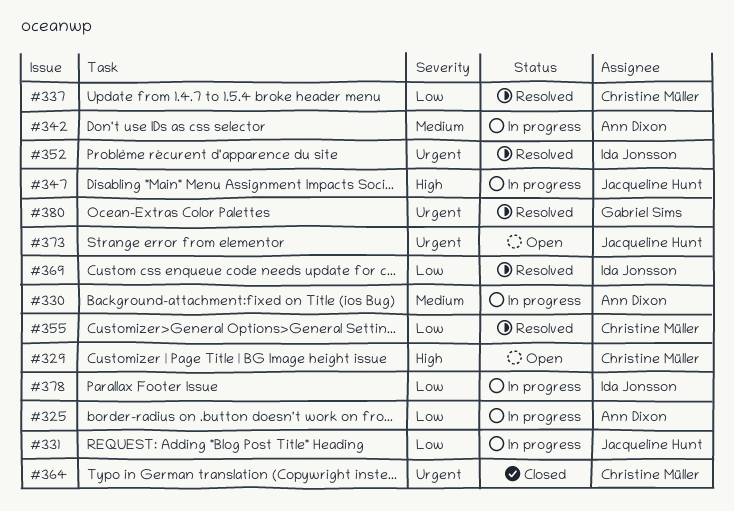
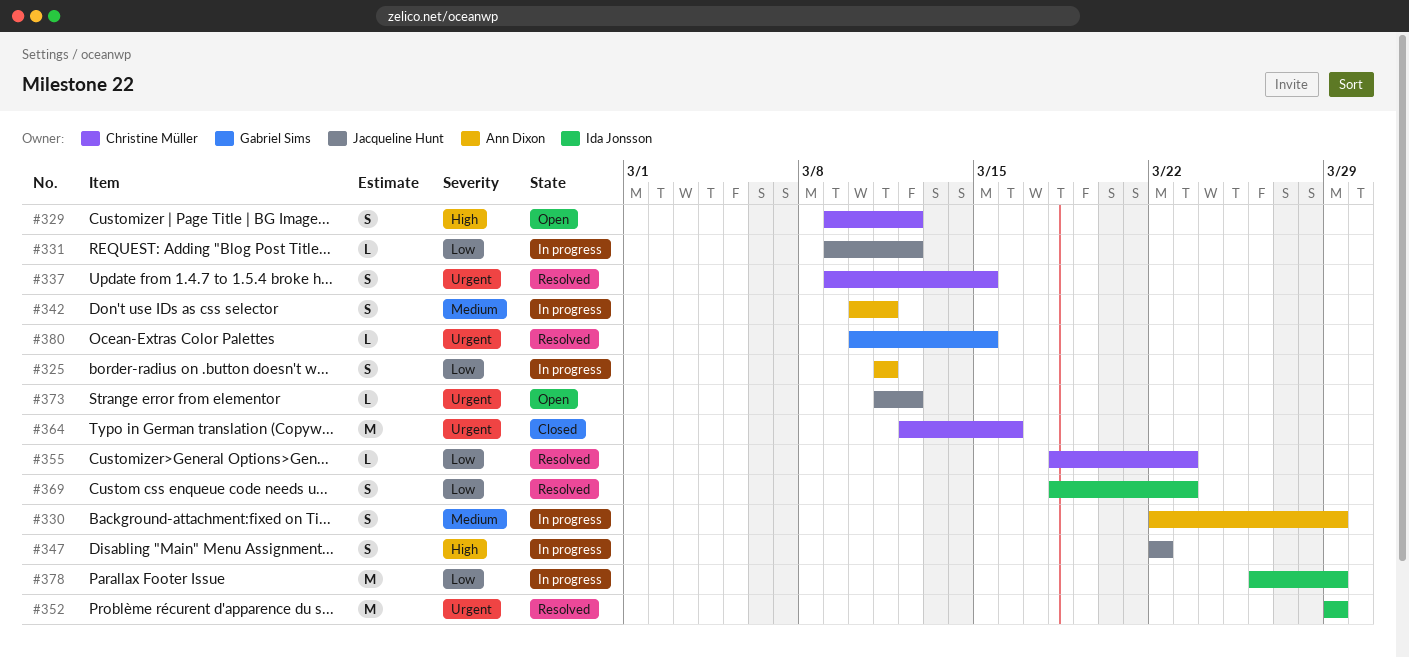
#337, priority: Low -> Urgent

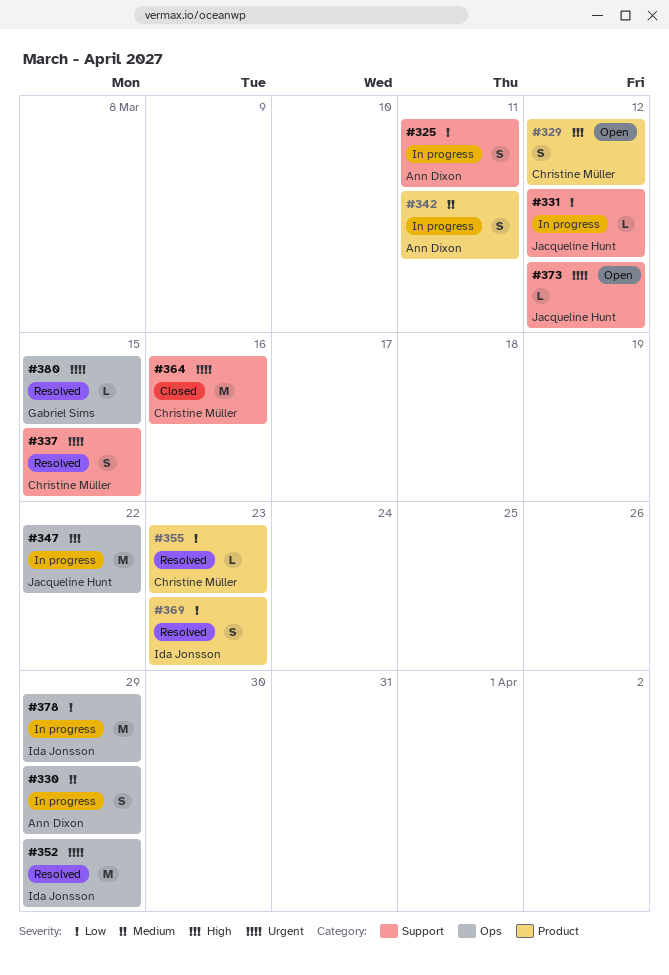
#347, estimate: S -> M

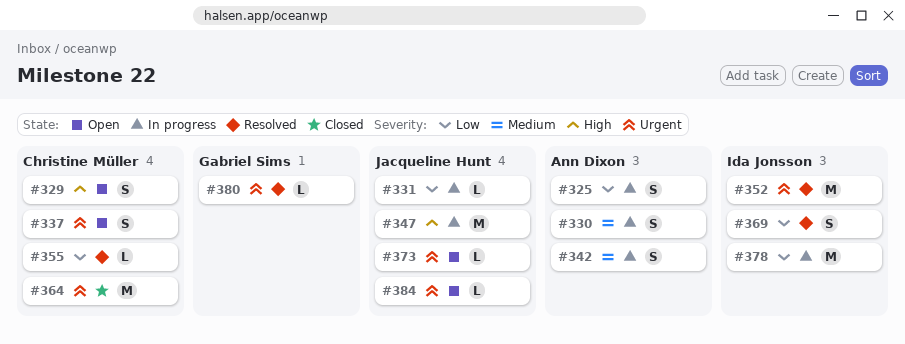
#337, status: Resolved -> Open
#384: none -> present

